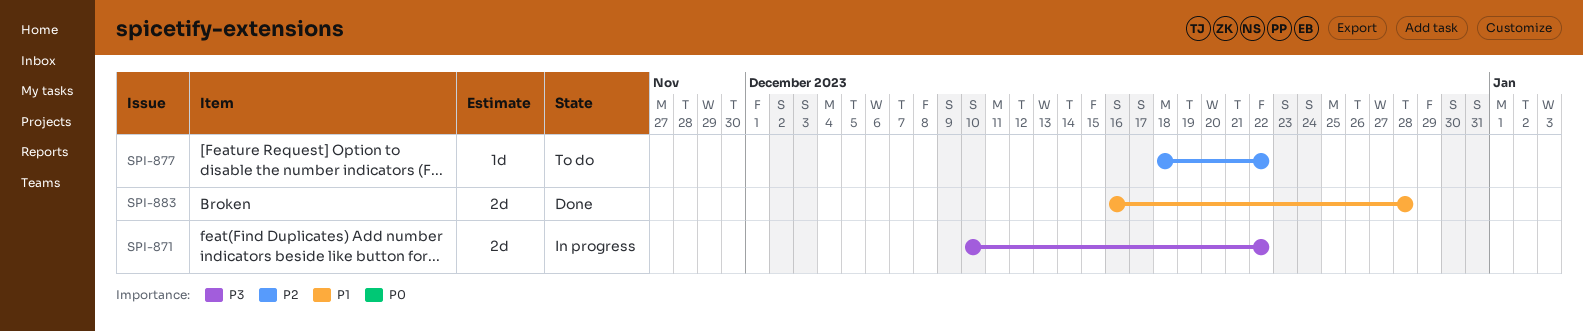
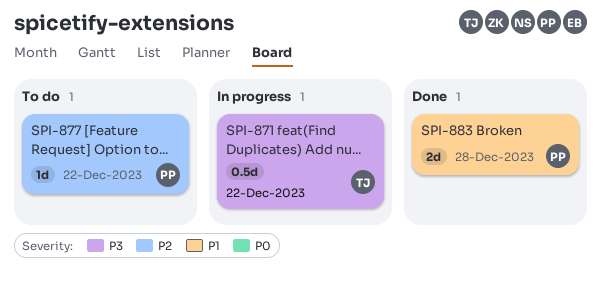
SPI-871, estimate: 2d -> 0.5d

